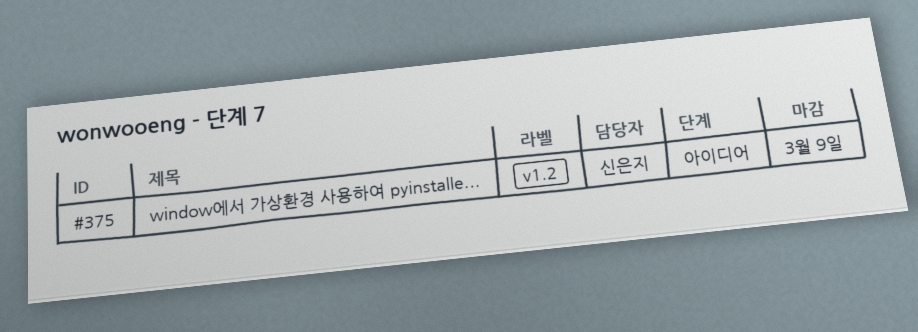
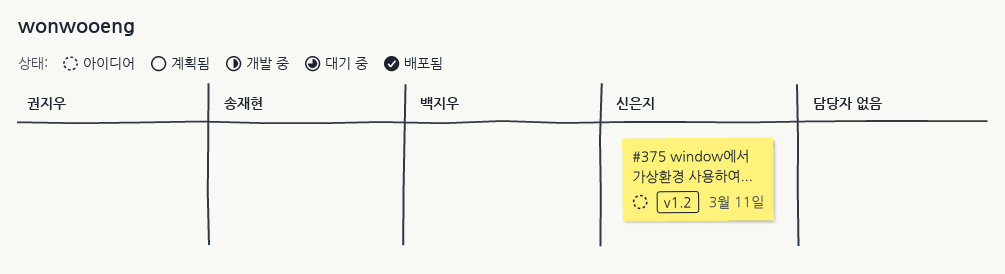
#375, due: Mar 9 -> Mar 11

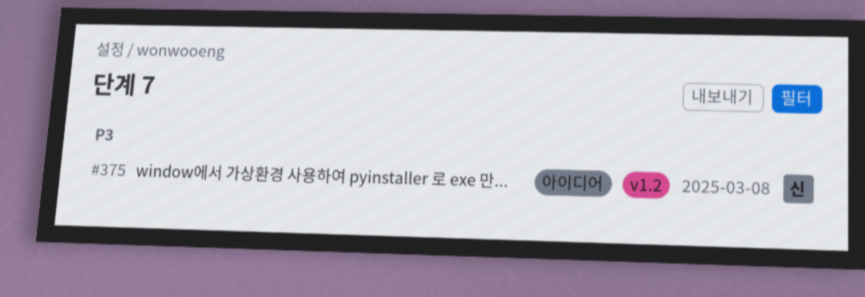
#375, due: Mar 11 -> Mar 8

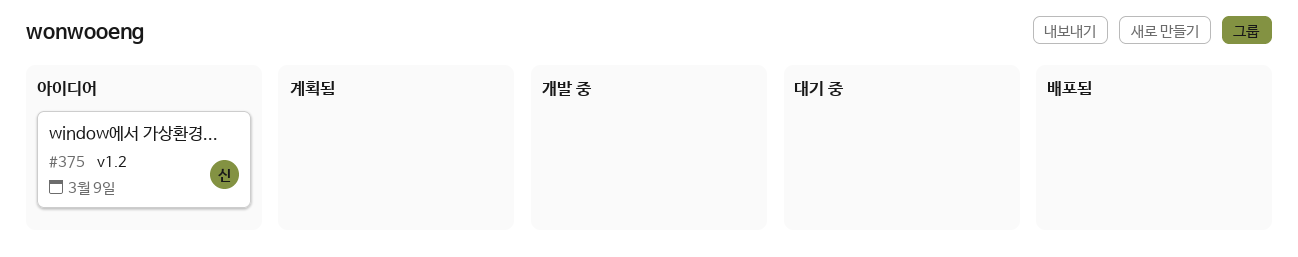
#375, due: Mar 8 -> Mar 9

